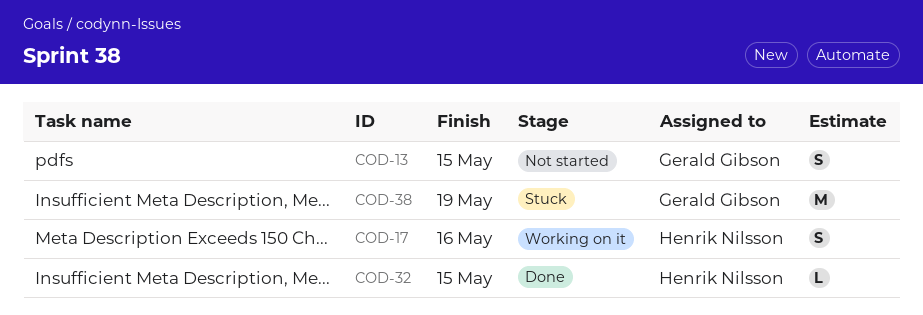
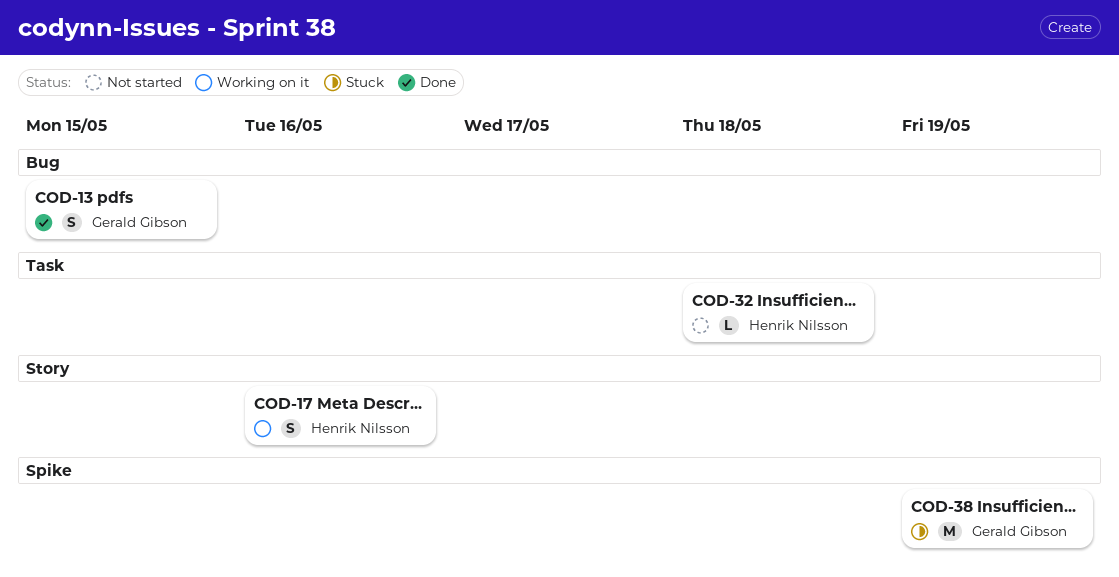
COD-13, status: Not started -> Done
COD-32, status: Done -> Not started
COD-32, due: May 15 -> May 18

